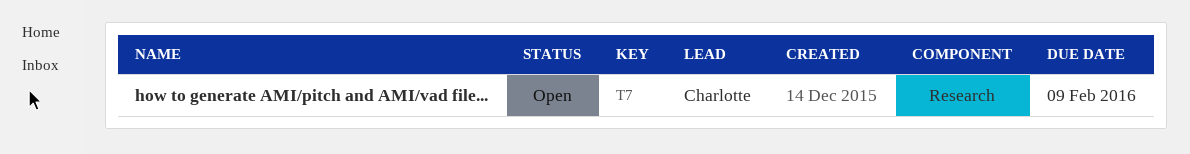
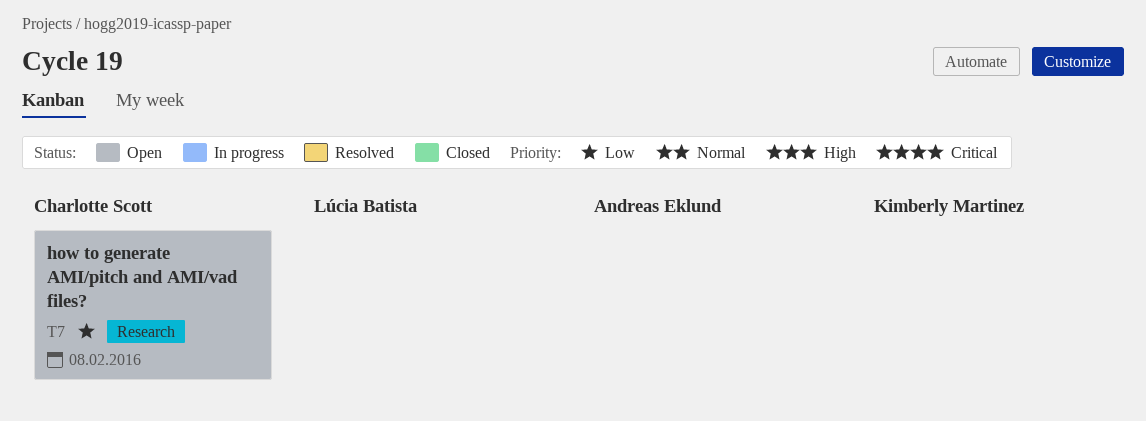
T7, due: Feb 9 -> Feb 8

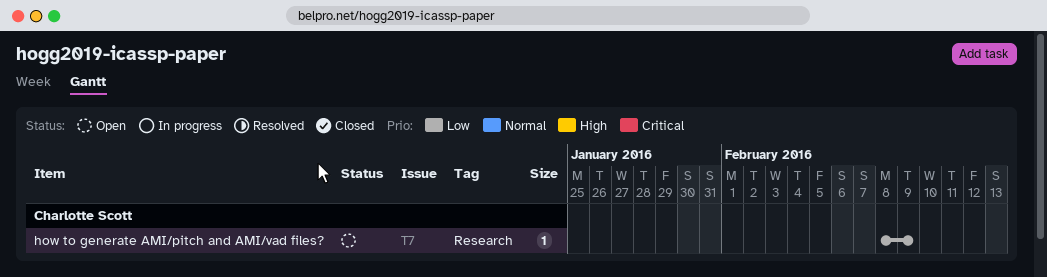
T7, due: Feb 8 -> Feb 9

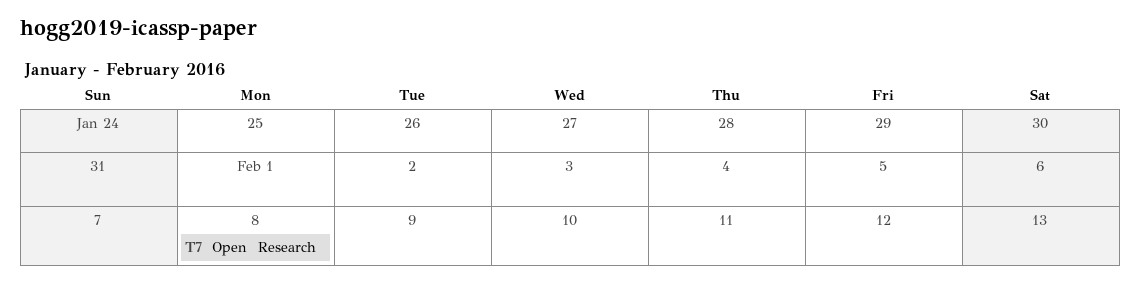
T7, due: Feb 9 -> Feb 8

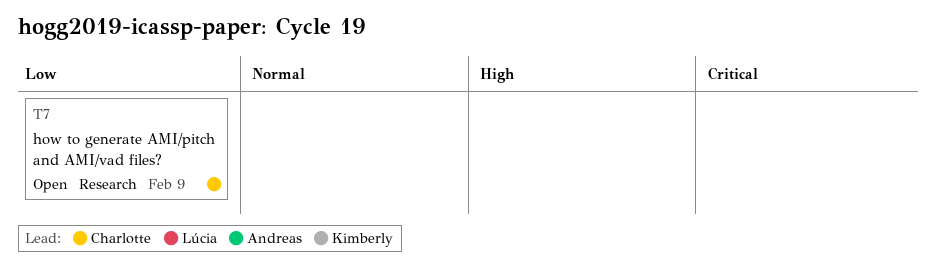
T7, due: Feb 8 -> Feb 9

